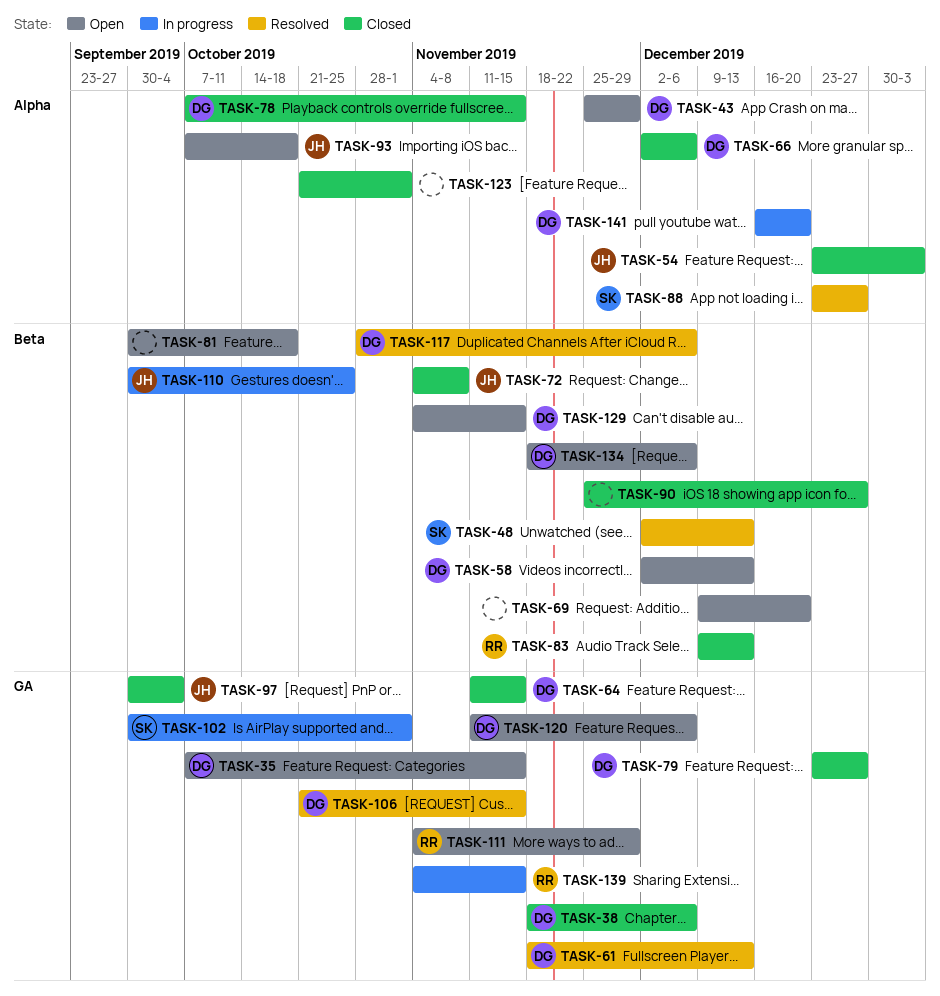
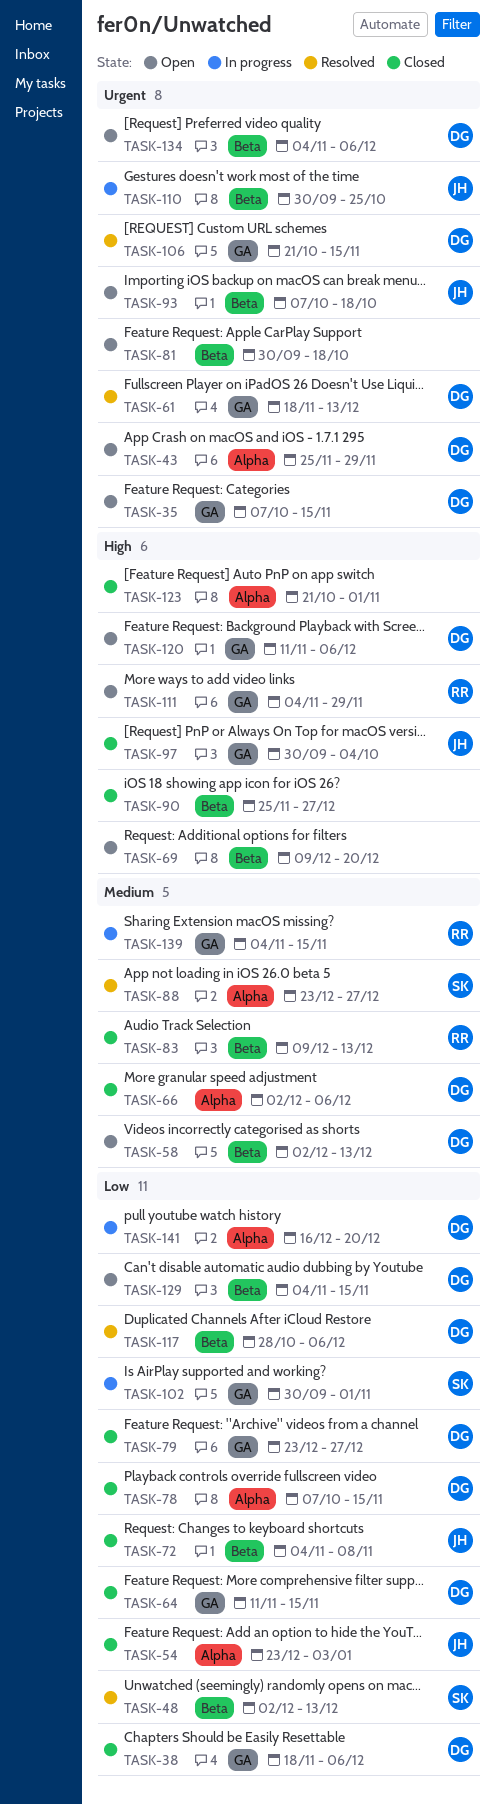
TASK-93, label: Alpha -> Beta
TASK-134, start: Nov 18 -> Nov 4

